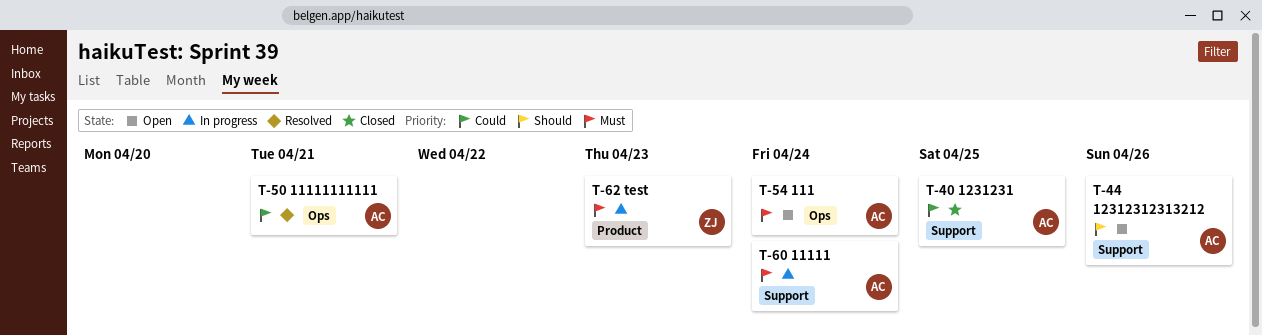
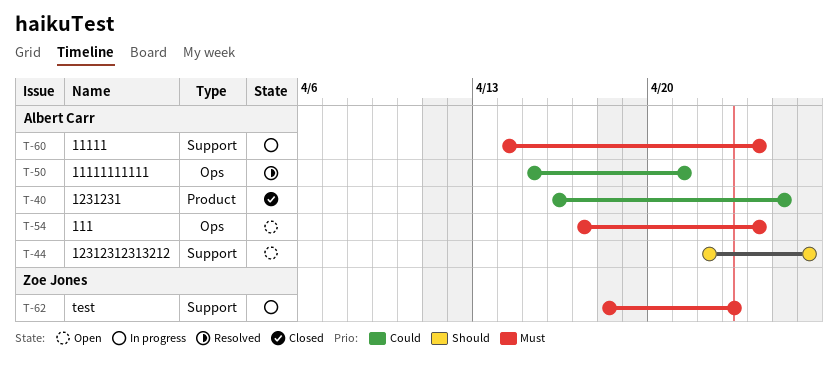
T-40, label: Support -> Product
T-62, label: Product -> Support

